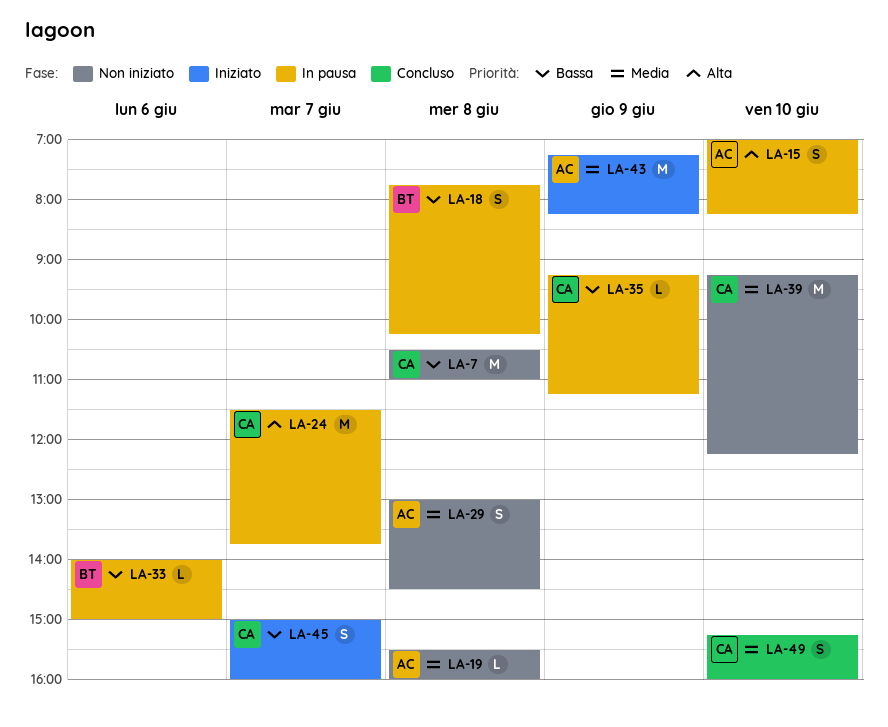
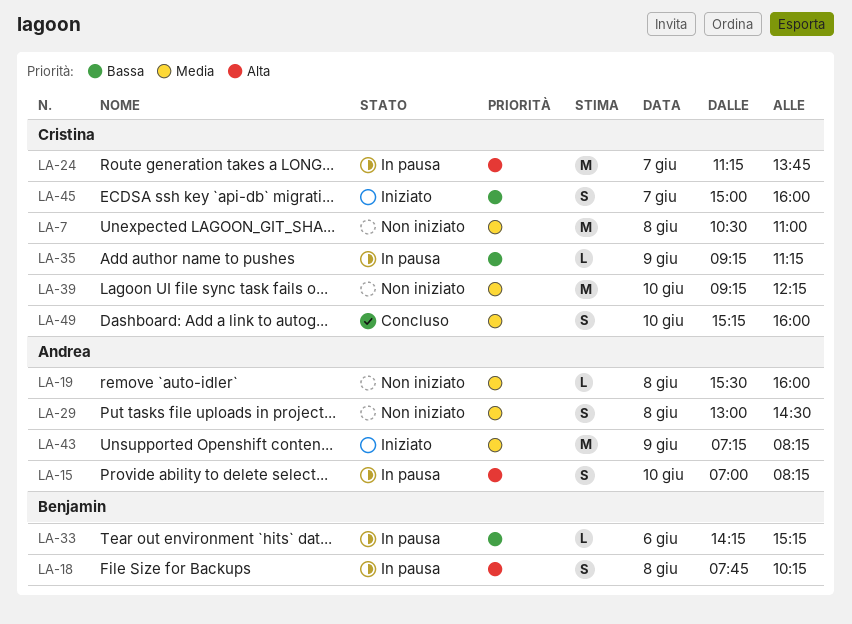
LA-7, priority: Bassa -> Media
LA-18, priority: Bassa -> Alta
LA-24, begins: 11:30 -> 11:15
LA-33, begins: 14:00 -> 14:15
LA-33, ends: 15:00 -> 15:15

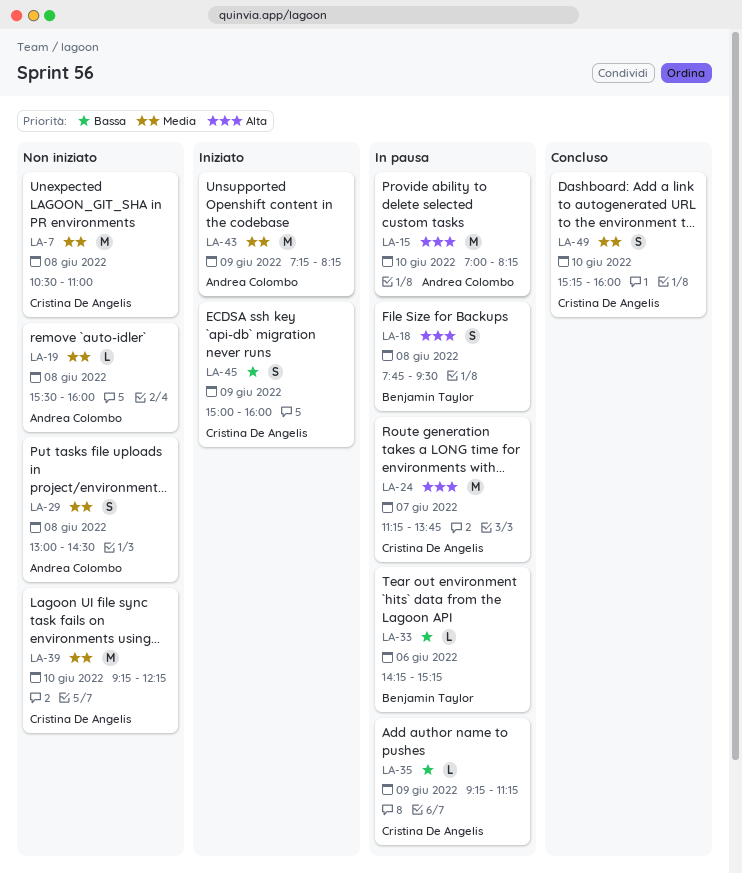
LA-15, estimate: S -> M
LA-18, ends: 10:15 -> 09:30
LA-45, day: Jun 7 -> Jun 9

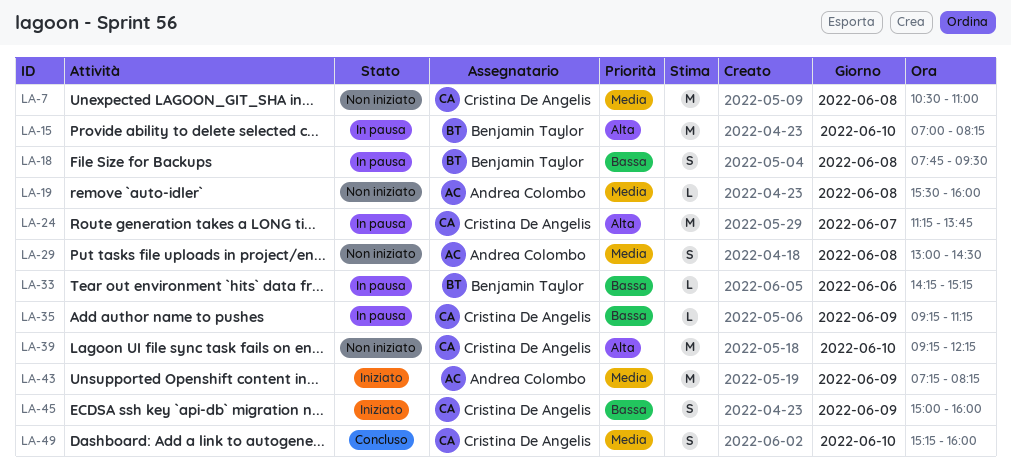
LA-15, owner: Andrea Colombo -> Benjamin Taylor
LA-18, priority: Alta -> Bassa
LA-39, priority: Media -> Alta

